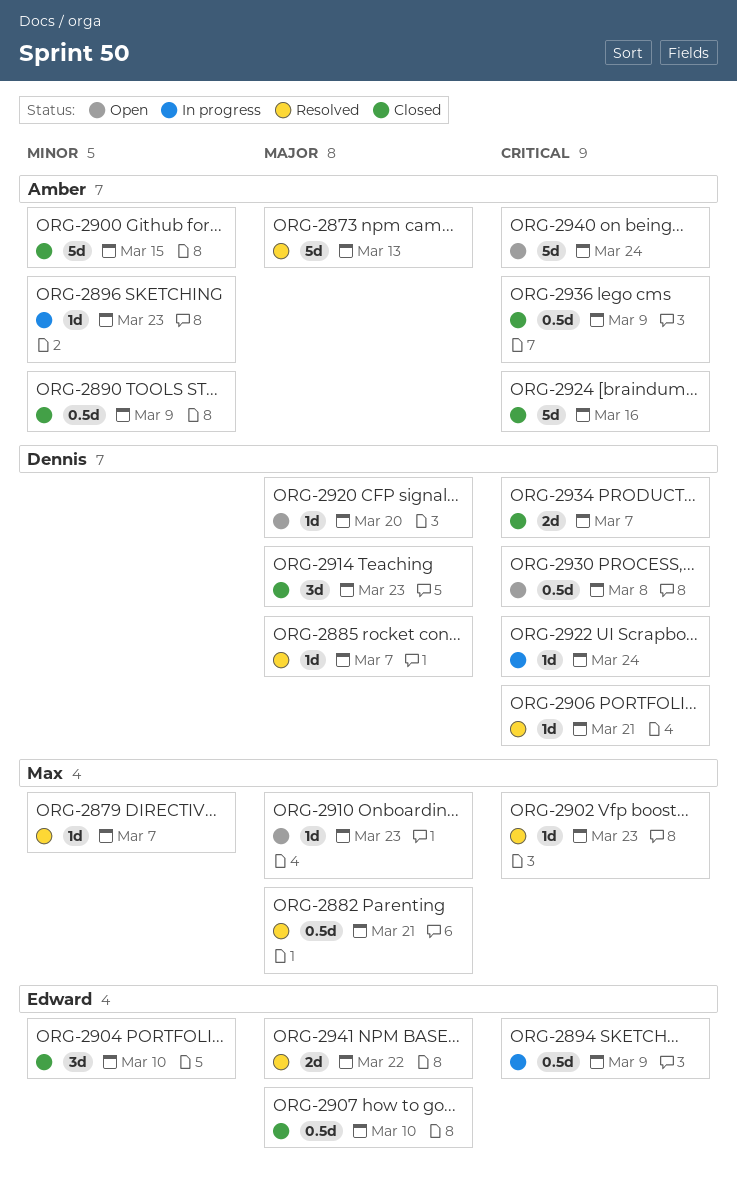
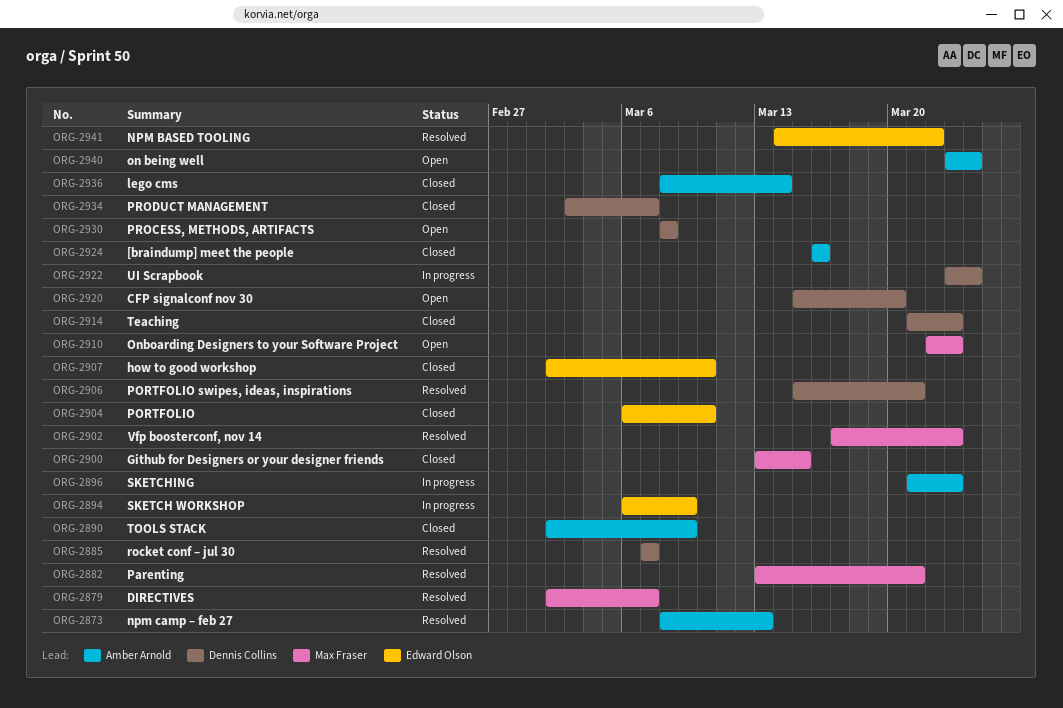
ORG-2900, owner: Amber Arnold -> Max Fraser
ORG-2936, due: Mar 9 -> Mar 14

